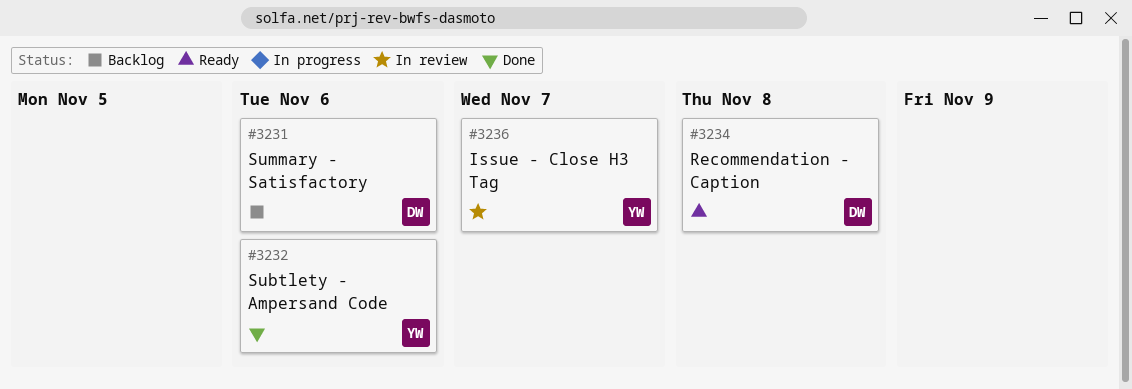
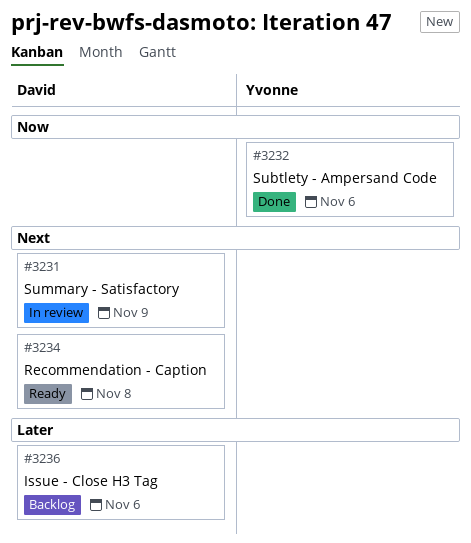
#3231, status: Backlog -> In review
#3231, due: Nov 6 -> Nov 9
#3236, status: In review -> Backlog
#3236, owner: Yvonne -> David
#3236, due: Nov 7 -> Nov 6

